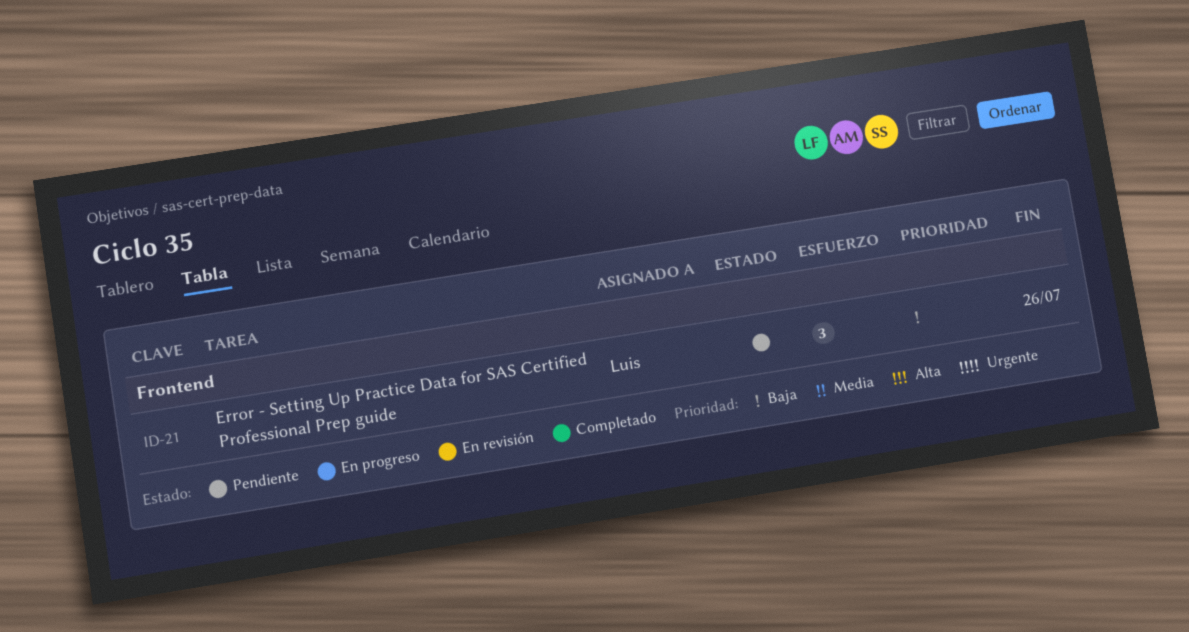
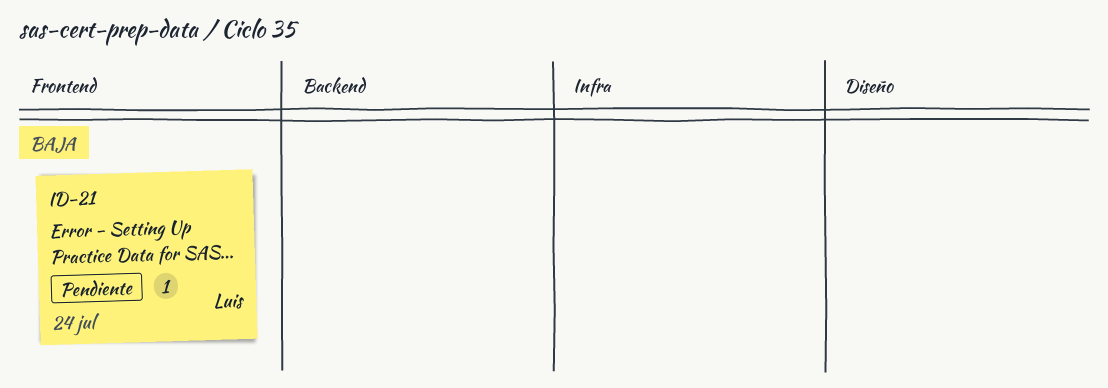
ID-21, estimate: 3 -> 1
ID-21, due: Jul 26 -> Jul 24

